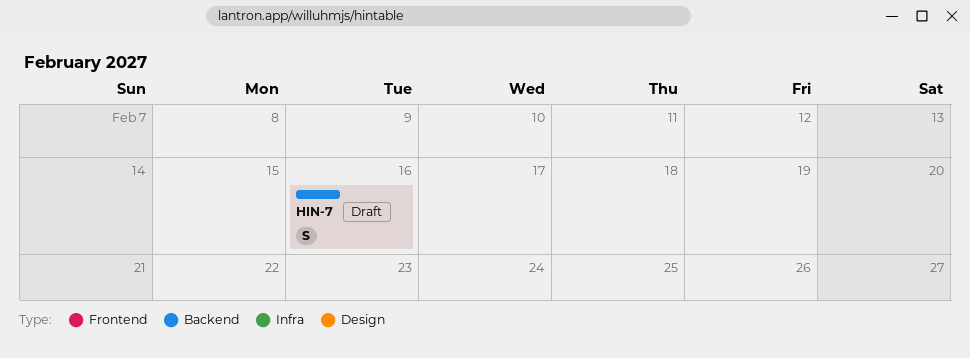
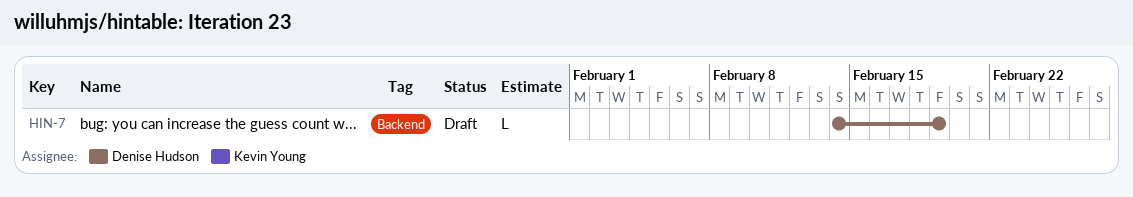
HIN-7, estimate: S -> L
HIN-7, due: Feb 16 -> Feb 19

